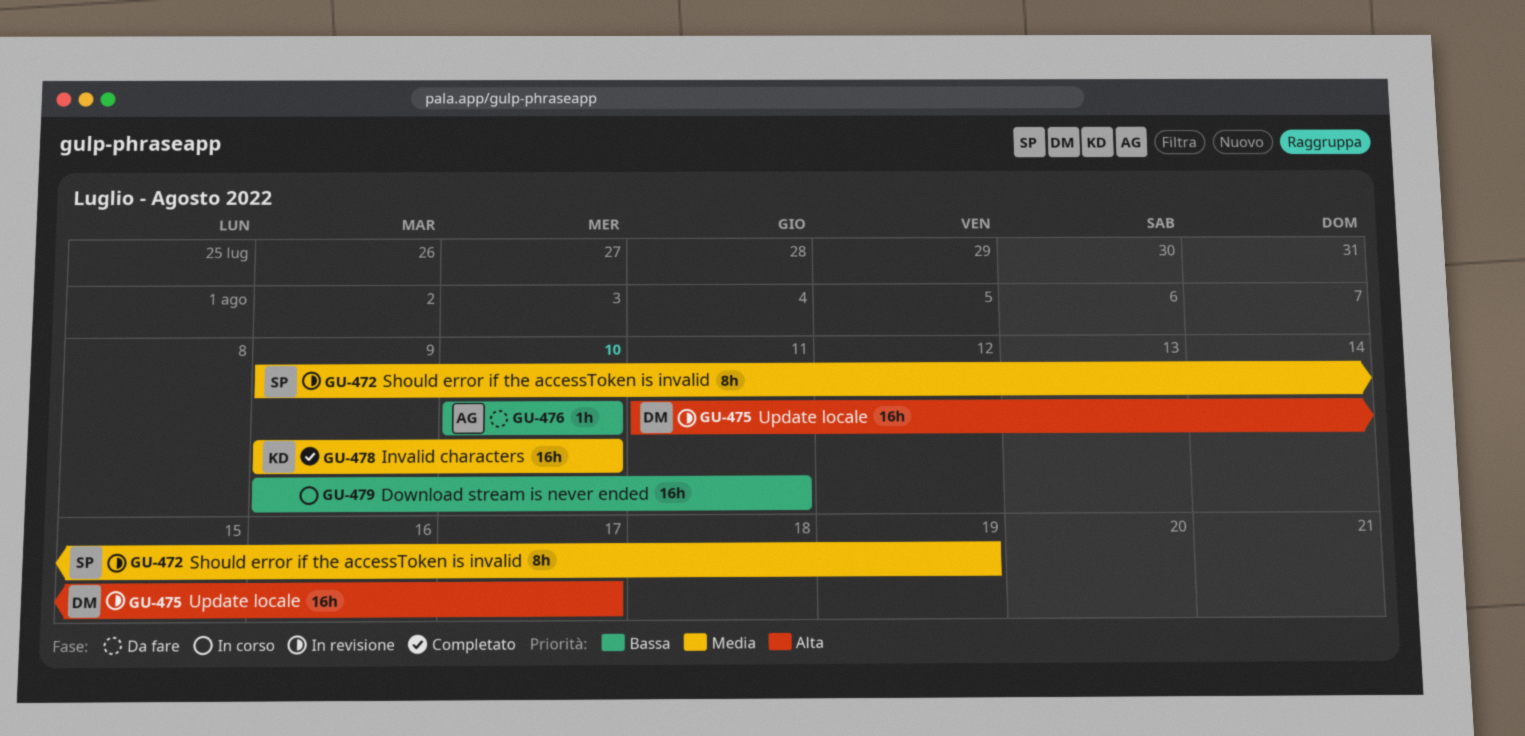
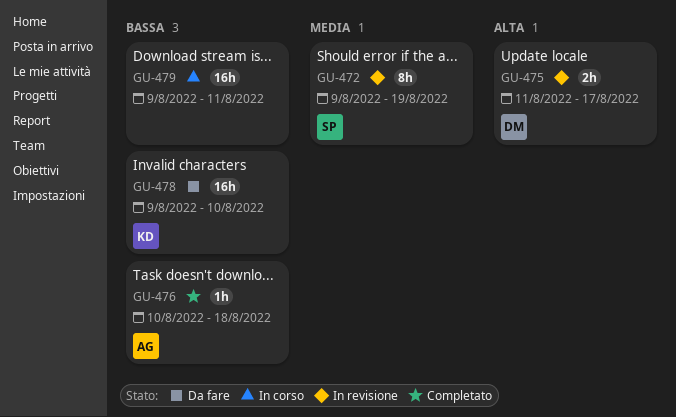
GU-475, estimate: 16h -> 2h
GU-476, status: Da fare -> Completato
GU-476, due: Aug 10 -> Aug 18
GU-478, status: Completato -> Da fare
GU-478, priority: Media -> Bassa

